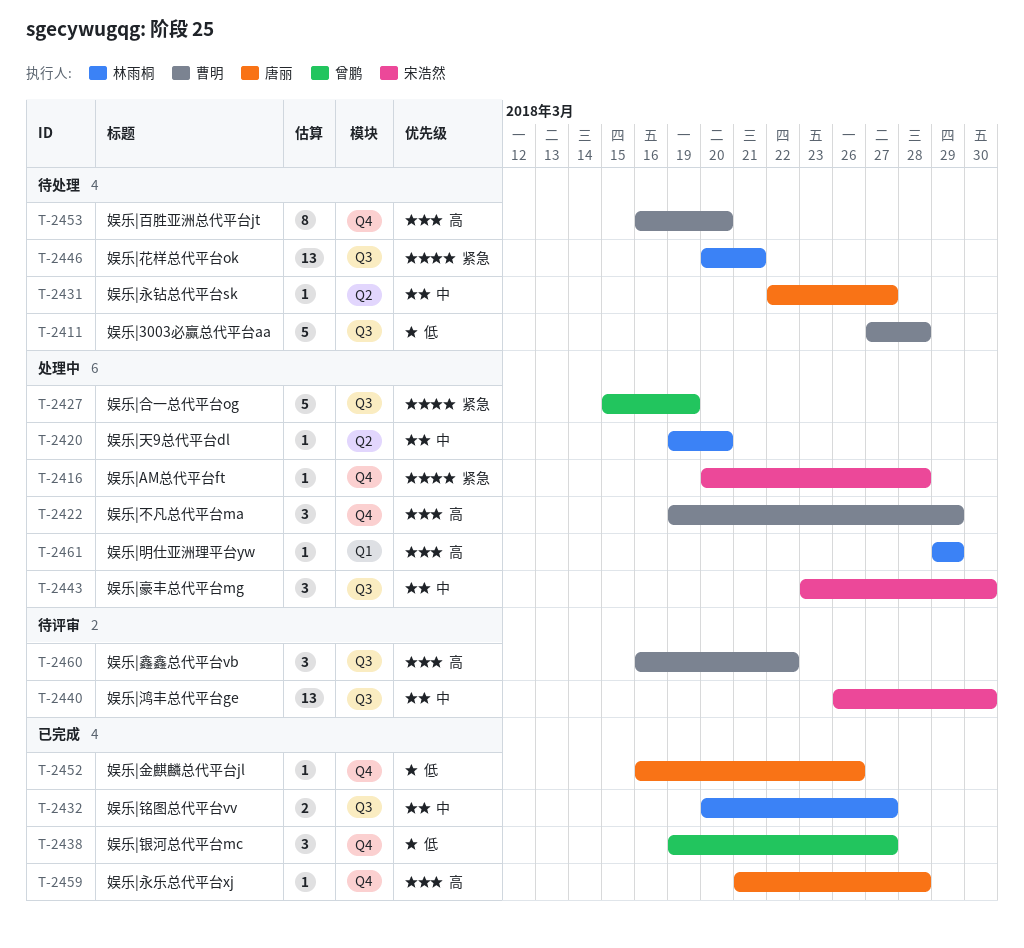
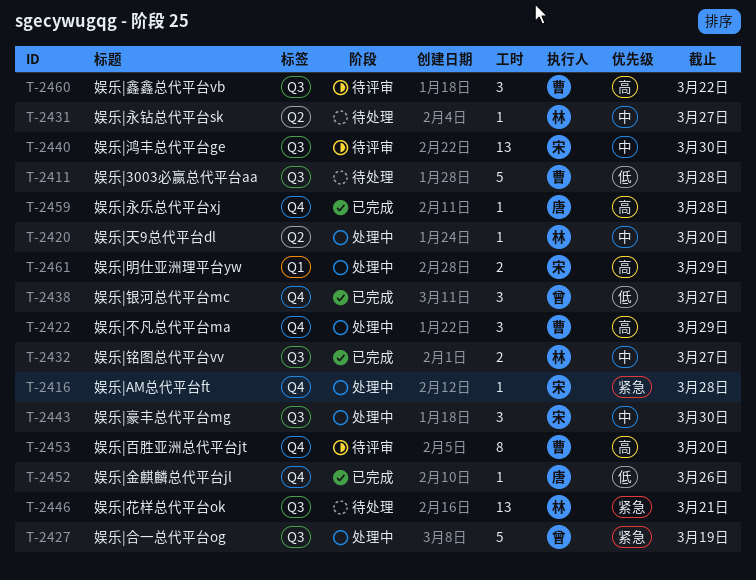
T-2431, owner: 唐丽 -> 林雨桐
T-2453, status: 待处理 -> 待评审
T-2461, owner: 林雨桐 -> 宋浩然
T-2461, estimate: 1 -> 2

